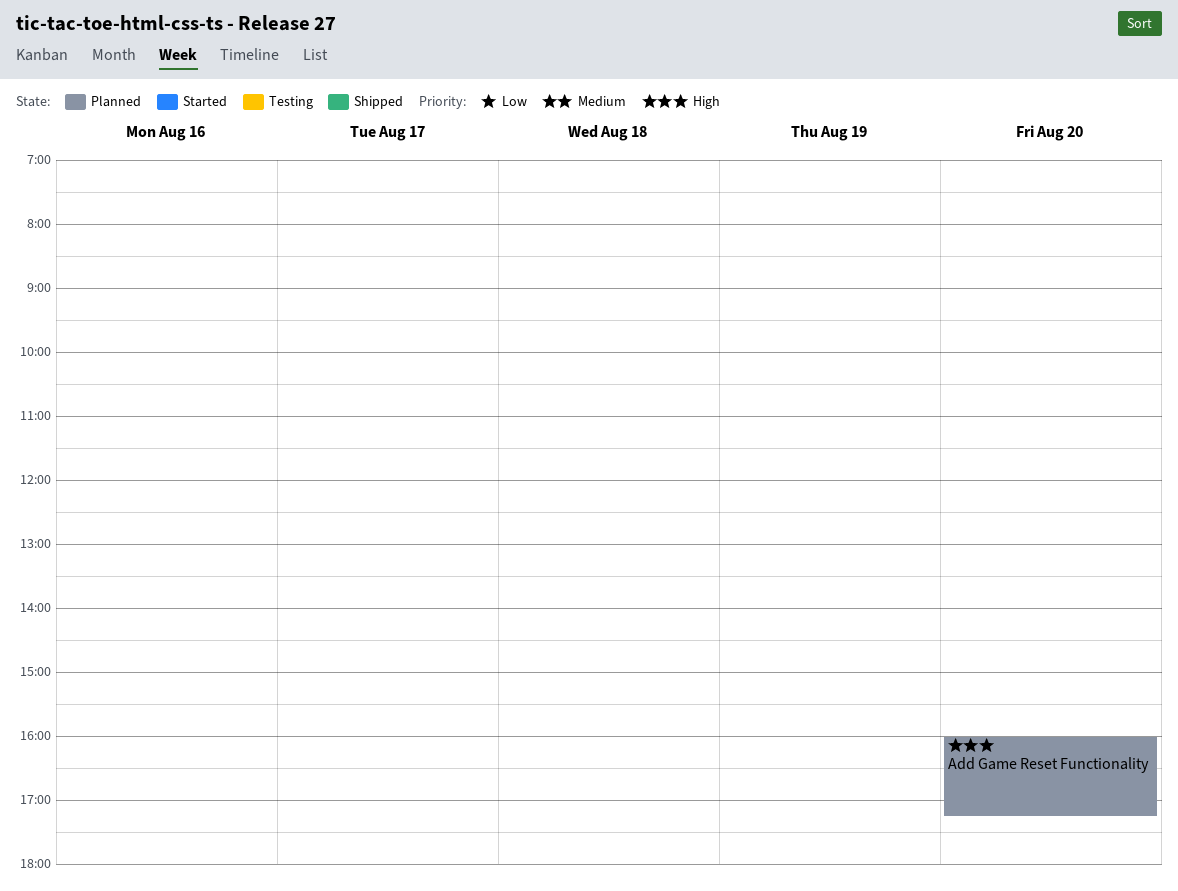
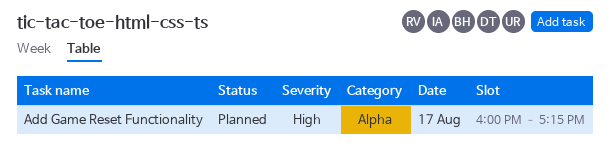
Add Game Reset Functionality, day: Aug 20 -> Aug 17

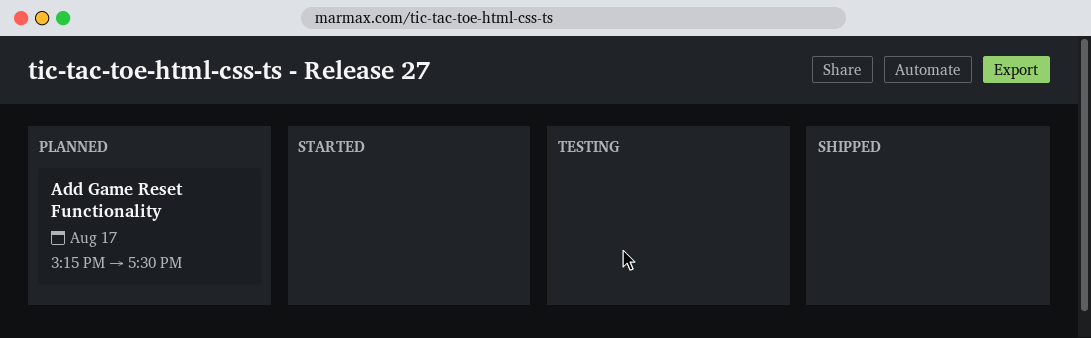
Add Game Reset Functionality, begins: 16:00 -> 15:15
Add Game Reset Functionality, ends: 17:15 -> 17:30

